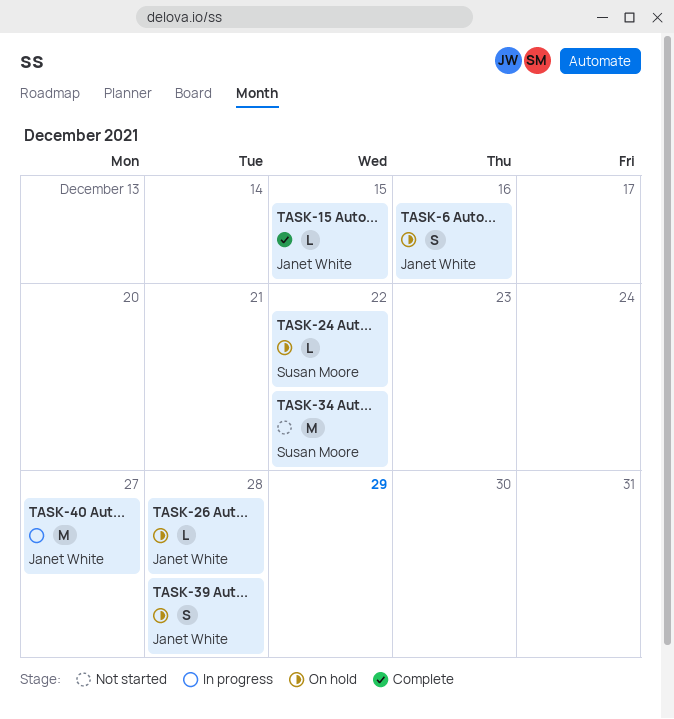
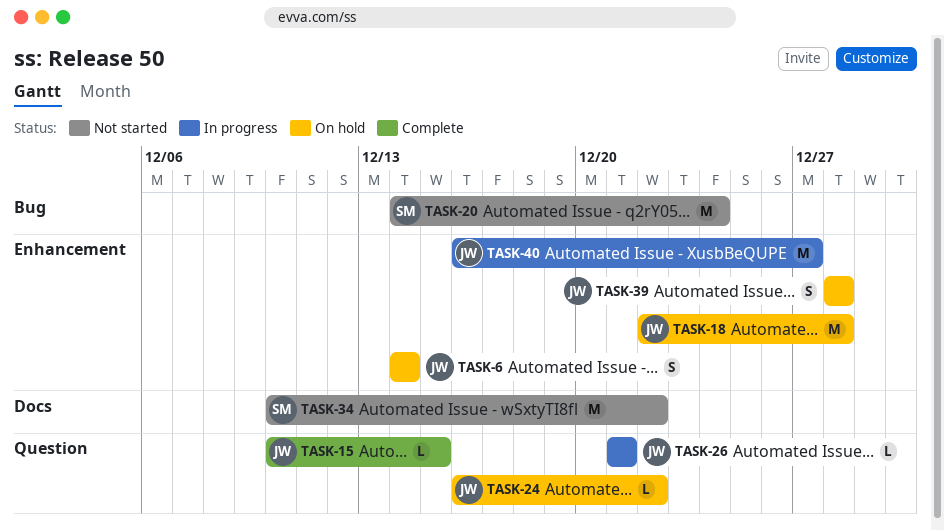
TASK-6, due: Dec 16 -> Dec 14
TASK-18: none -> present
TASK-20: none -> present
TASK-24, owner: Susan Moore -> Janet White
TASK-26, status: On hold -> In progress
TASK-26, due: Dec 28 -> Dec 21

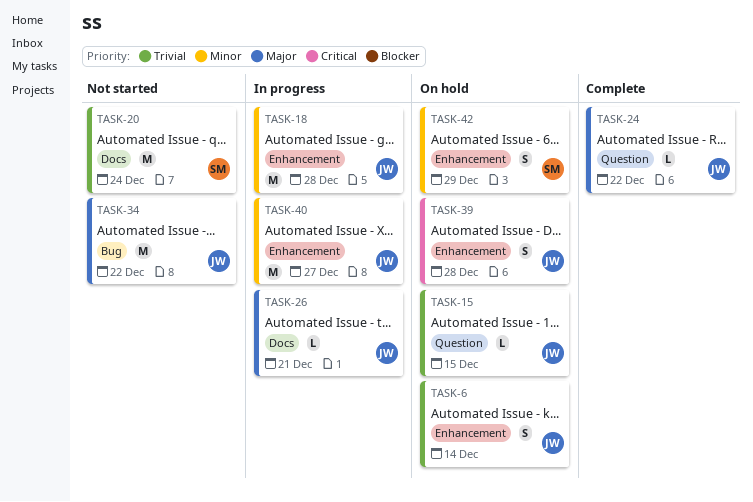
TASK-15, status: Complete -> On hold
TASK-18, status: On hold -> In progress
TASK-20, label: Bug -> Docs
TASK-24, status: On hold -> Complete
TASK-26, label: Question -> Docs
TASK-34, owner: SM -> JW
TASK-34, label: Docs -> Bug
TASK-42: none -> present

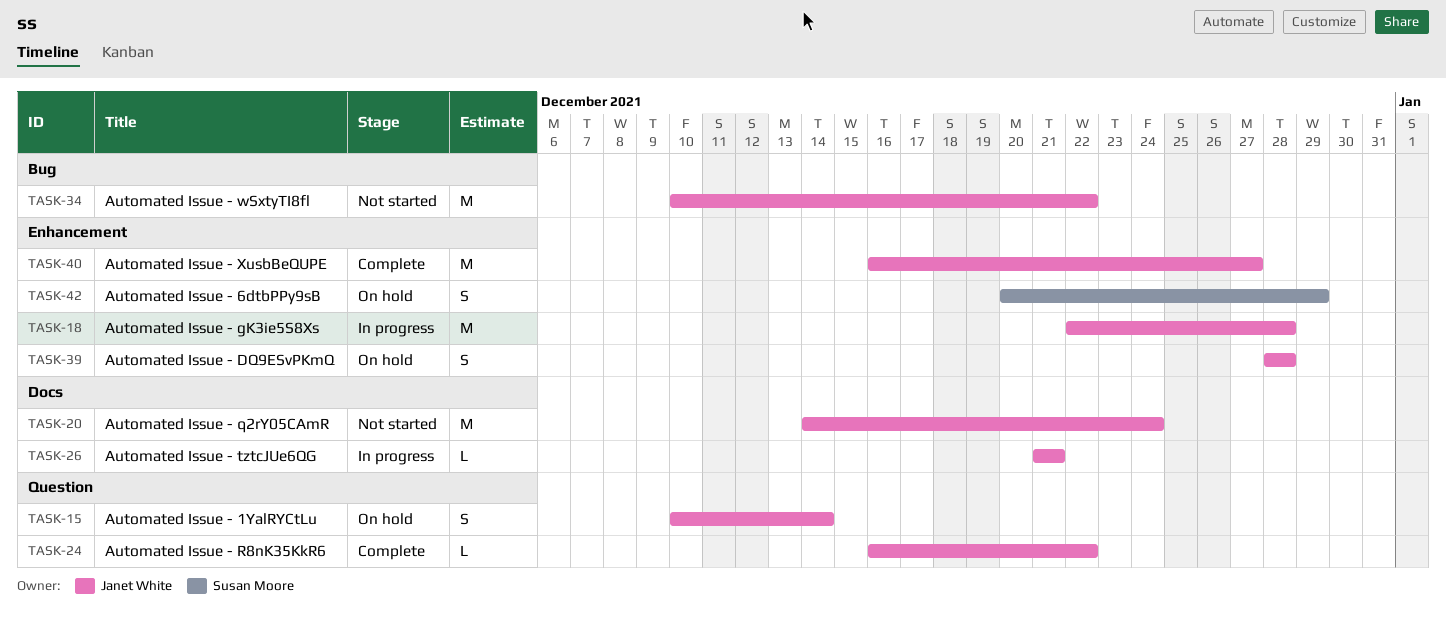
TASK-6: present -> none
TASK-15, estimate: L -> S
TASK-15, due: Dec 15 -> Dec 14
TASK-20, owner: Susan Moore -> Janet White
TASK-40, status: In progress -> Complete

